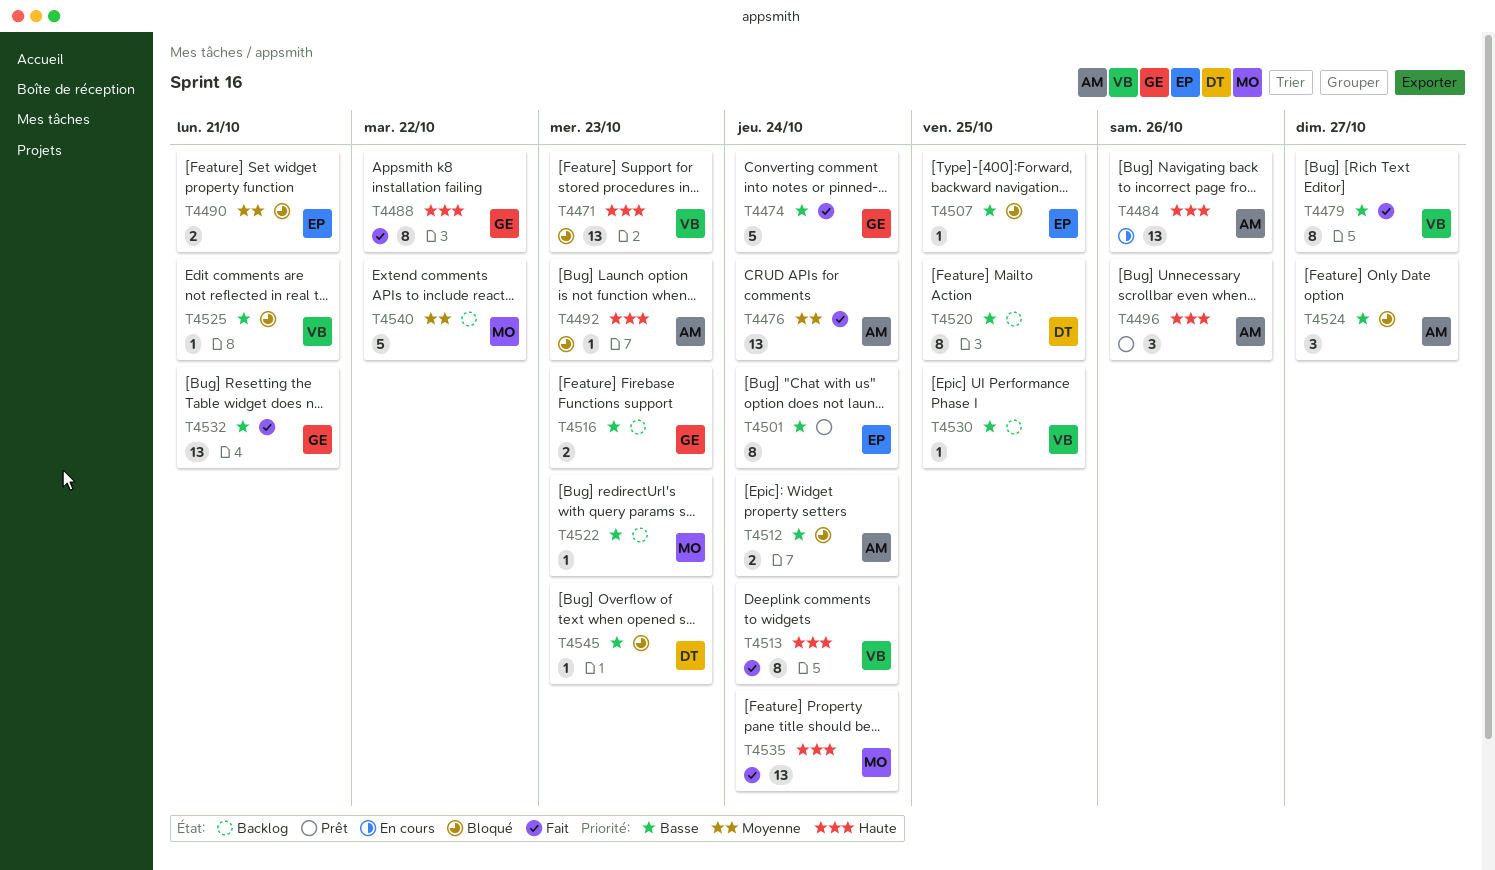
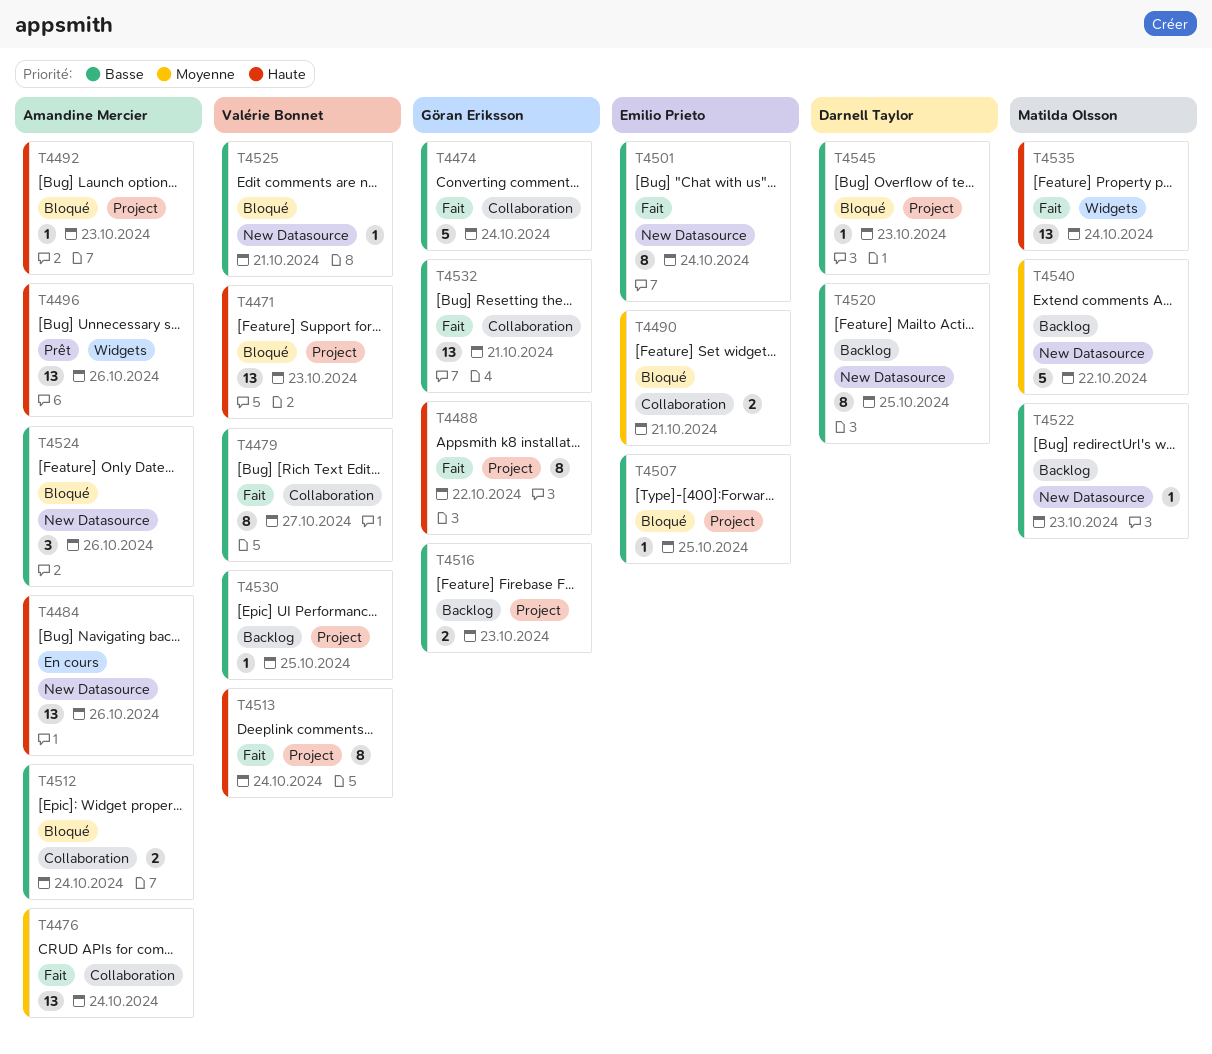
T4496, estimate: 3 -> 13
T4501, status: Prêt -> Fait
T4524, due: Oct 27 -> Oct 26

